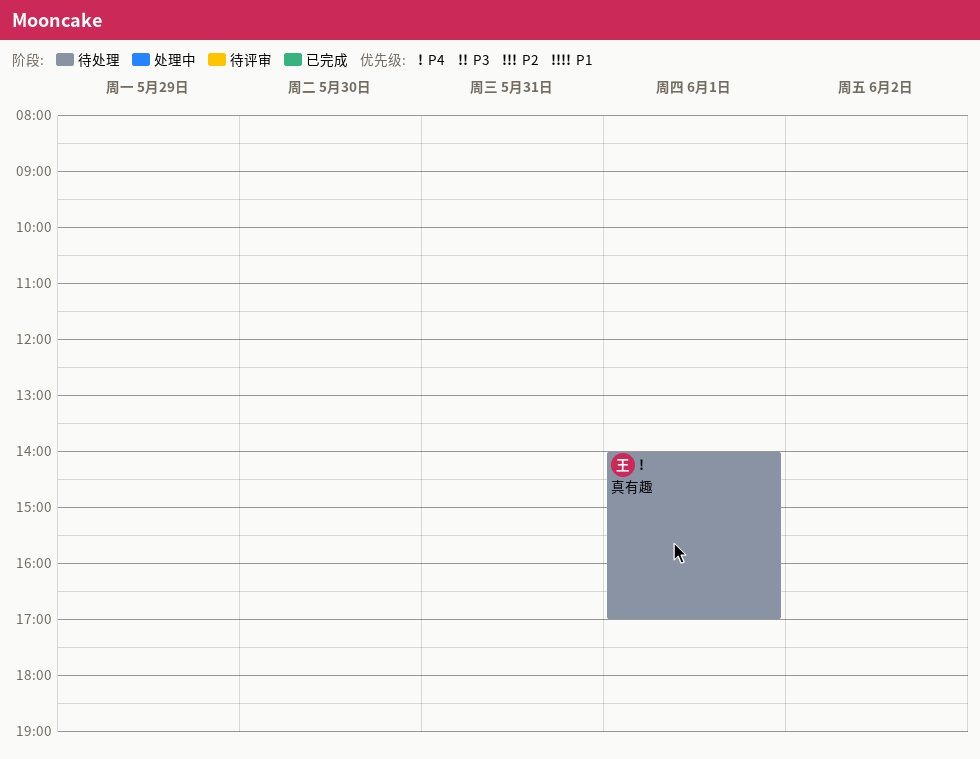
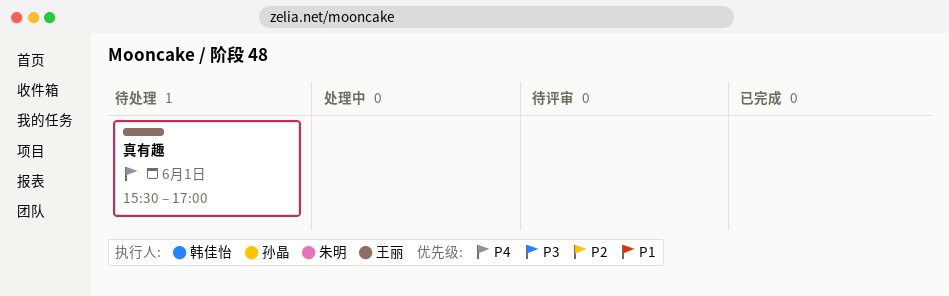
真有趣, begins: 14:00 -> 15:30

